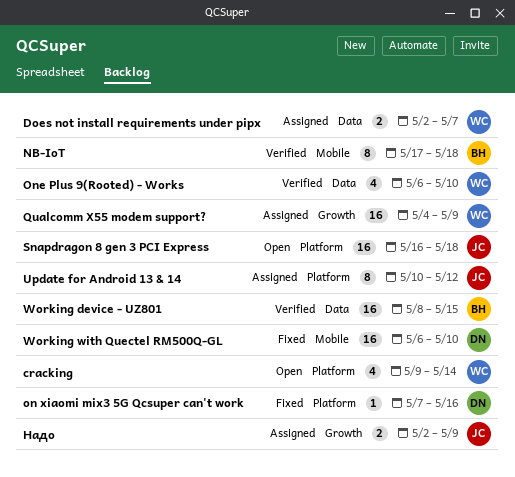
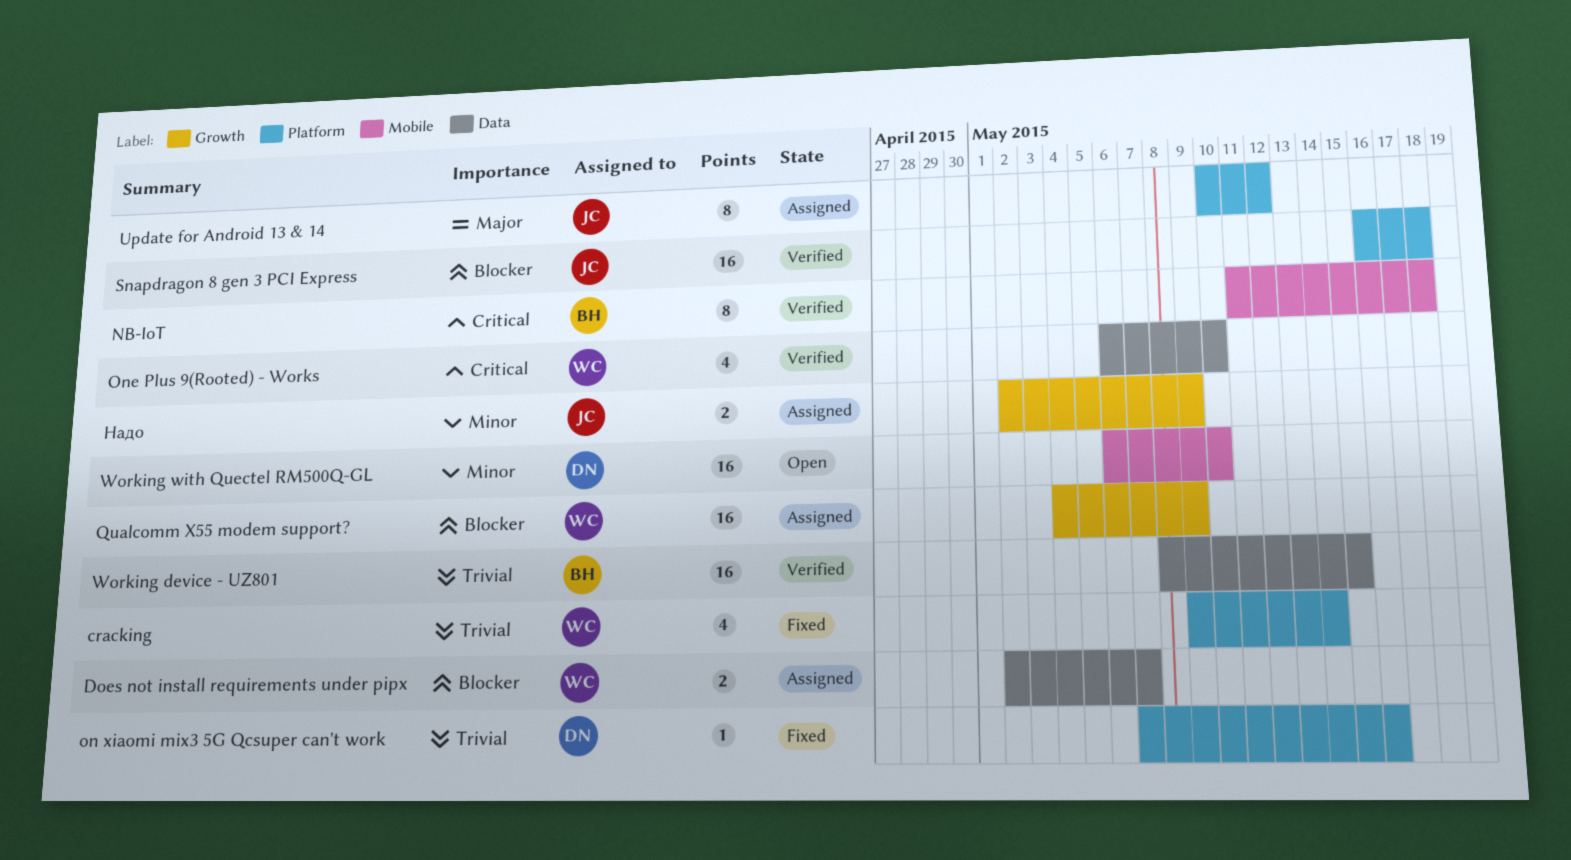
cracking, status: Open -> Fixed
NB-IoT, start: May 17 -> May 11
Snapdragon 8 gen 3 PCI Express, status: Open -> Verified
Working with Quectel RM500Q-GL, status: Fixed -> Open

